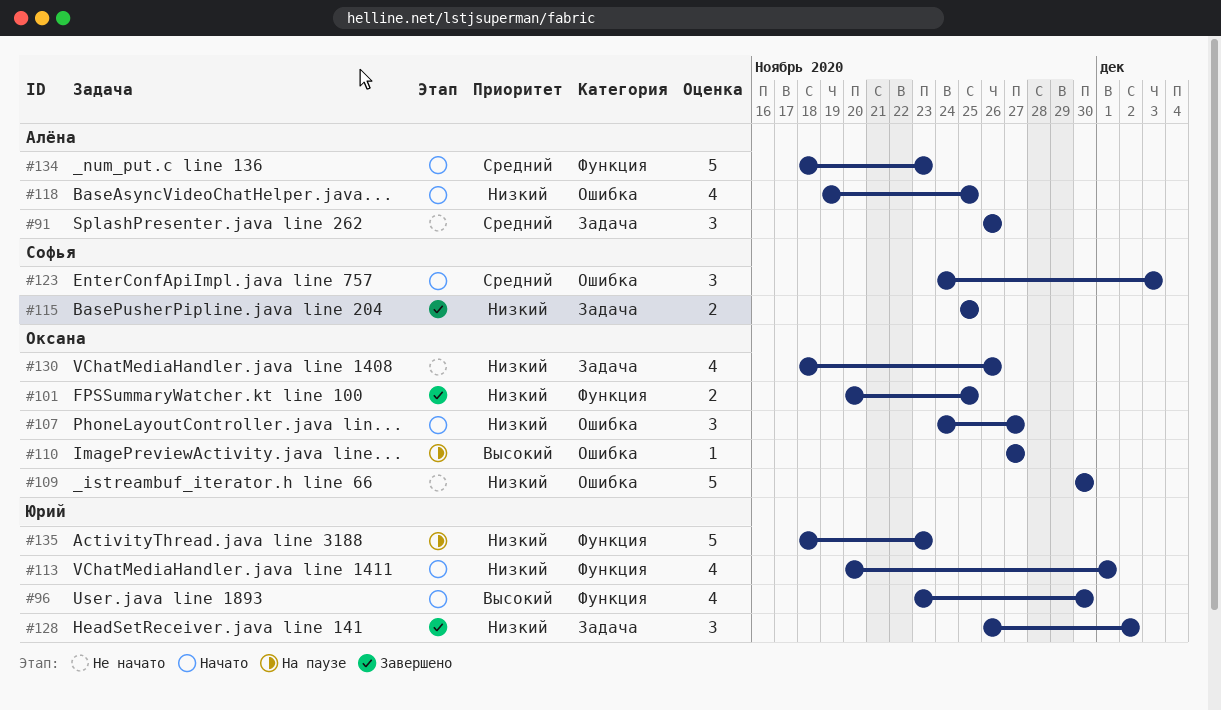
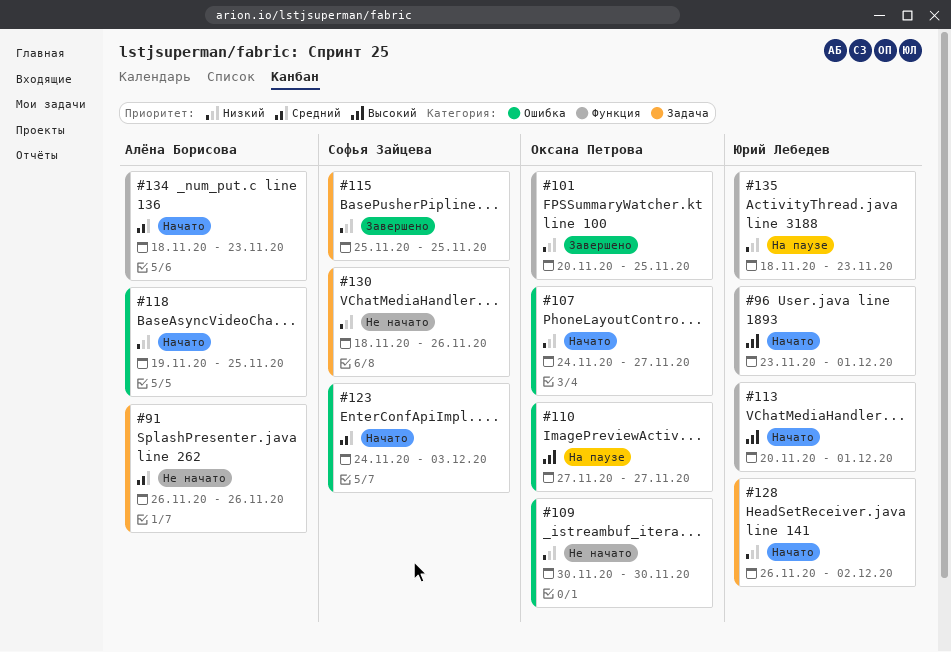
#96, due: Nov 30 -> Dec 1
#113, priority: Низкий -> Высокий
#128, status: Завершено -> Начато
#130, owner: Оксана Петрова -> Софья Зайцева

